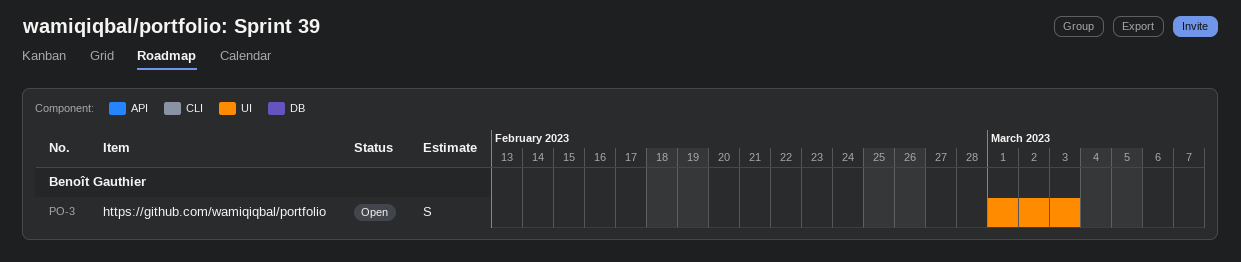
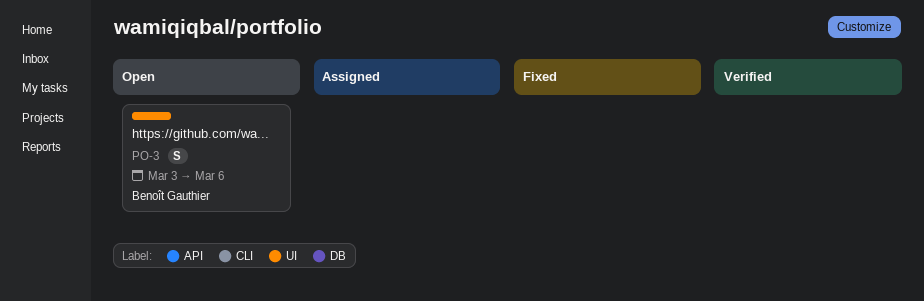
PO-3, start: Mar 1 -> Mar 3
PO-3, due: Mar 3 -> Mar 6

